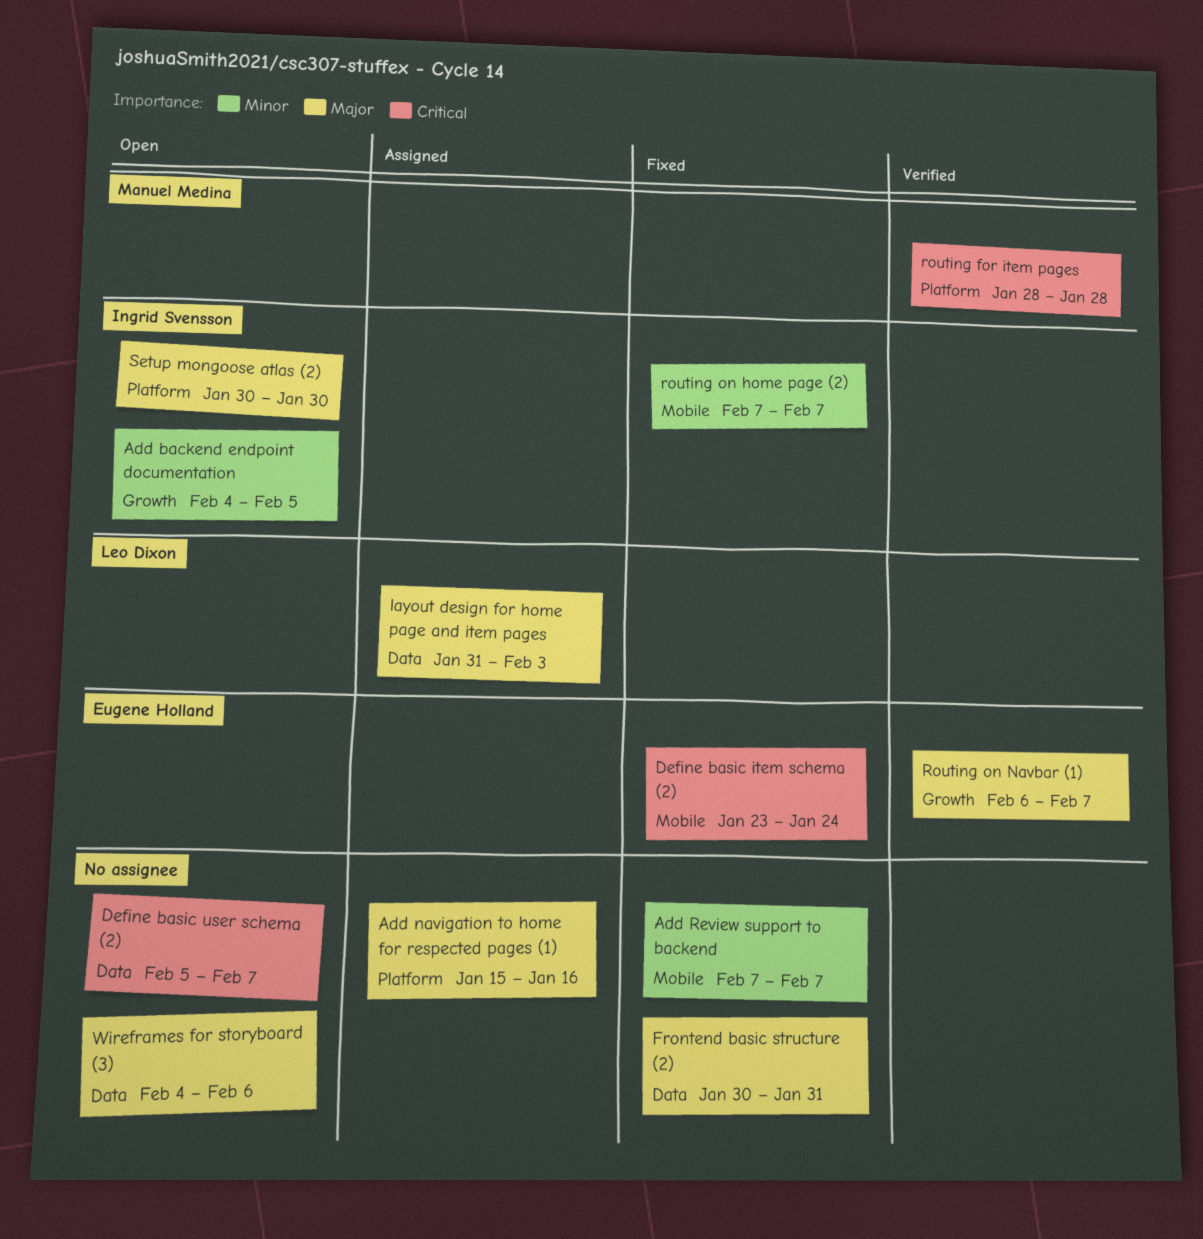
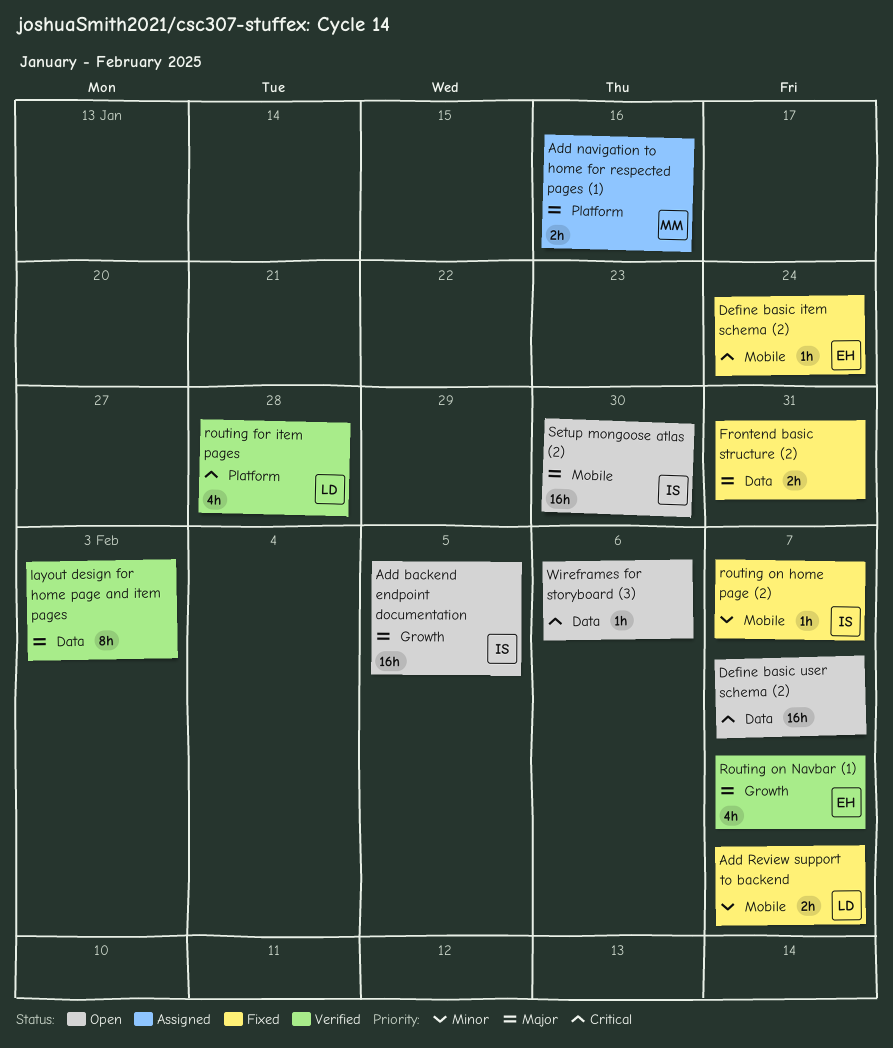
Add backend endpoint documentation, priority: Minor -> Major
Add navigation to home for respected pages (1), owner: none -> Manuel Medina
Add Review support to backend, owner: none -> Leo Dixon
layout design for home page and item pages, status: Assigned -> Verified
layout design for home page and item pages, owner: Leo Dixon -> none
routing for item pages, owner: Manuel Medina -> Leo Dixon
Setup mongoose atlas (2), label: Platform -> Mobile
Wireframes for storyboard (3), priority: Major -> Critical

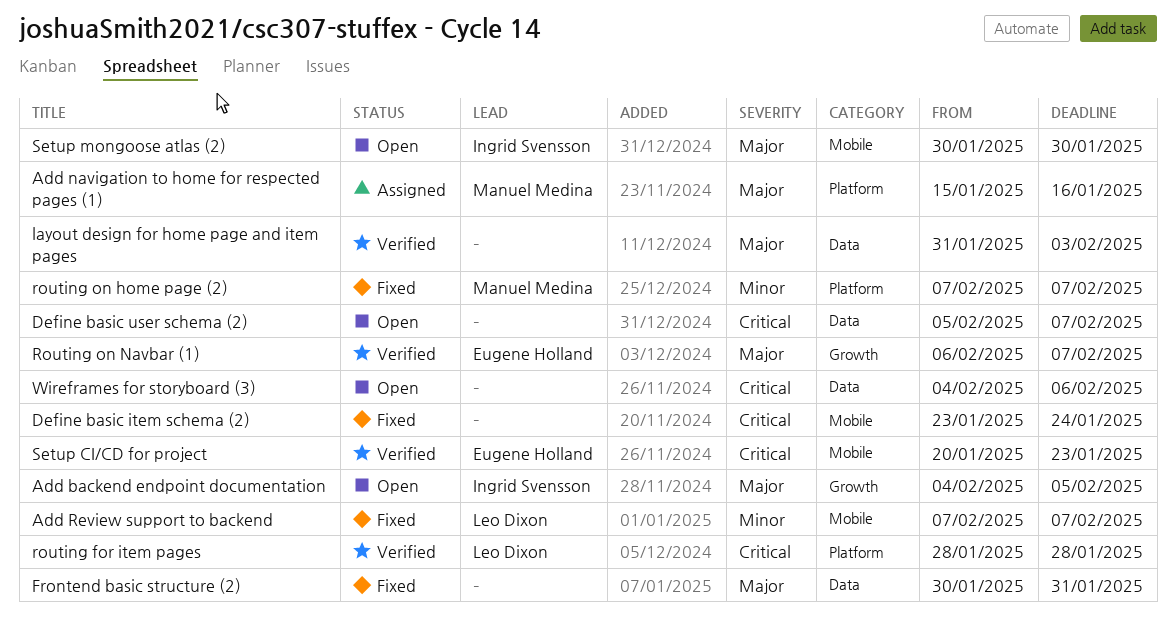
Define basic item schema (2), owner: Eugene Holland -> none
routing on home page (2), owner: Ingrid Svensson -> Manuel Medina
routing on home page (2), label: Mobile -> Platform
Setup CI/CD for project: none -> present

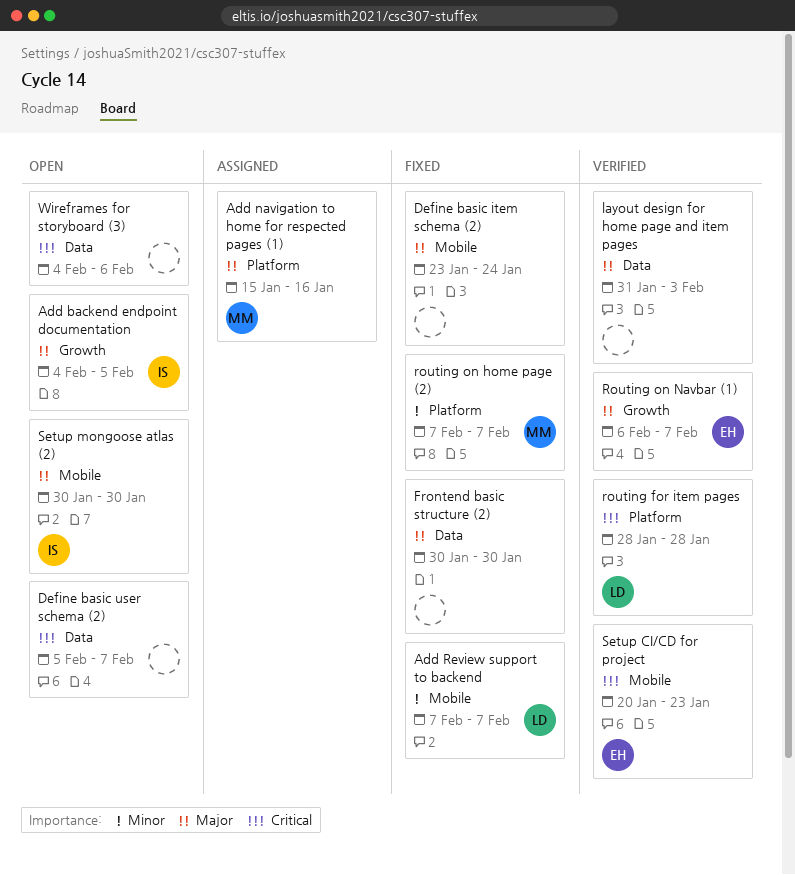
Define basic item schema (2), priority: Critical -> Major
Frontend basic structure (2), due: Jan 31 -> Jan 30

